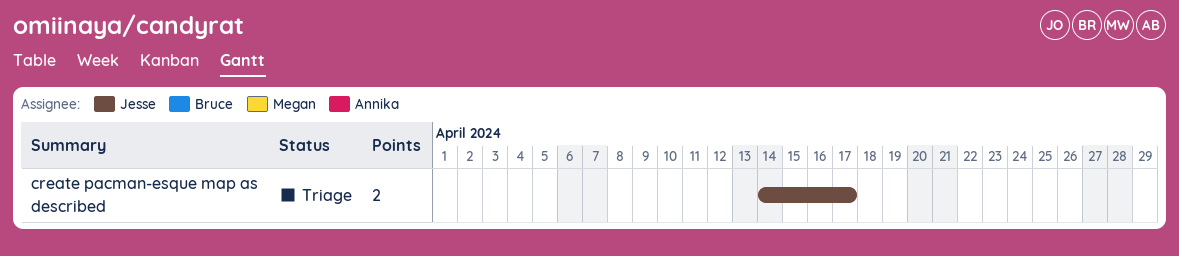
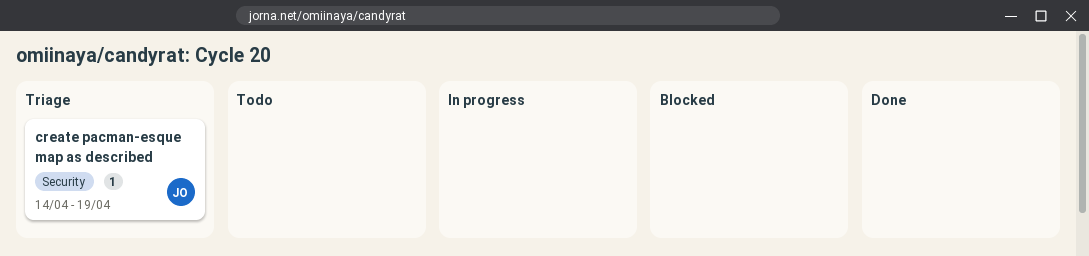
create pacman-esque map as described, estimate: 2 -> 1
create pacman-esque map as described, due: Apr 17 -> Apr 19

